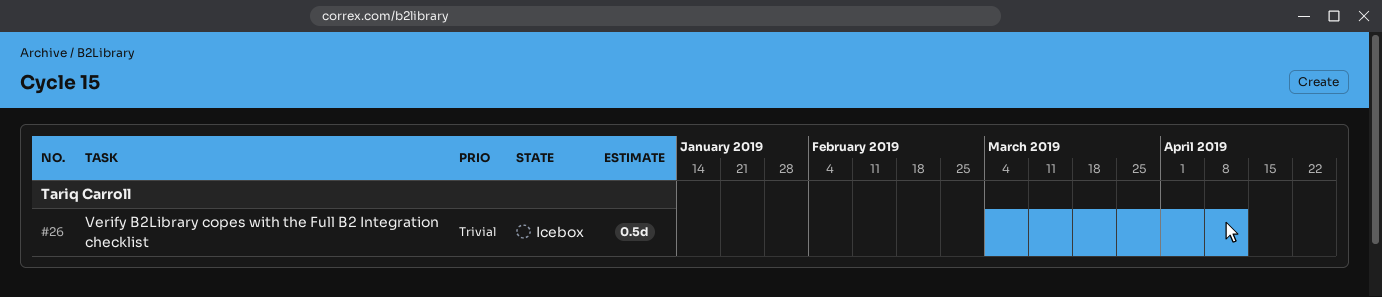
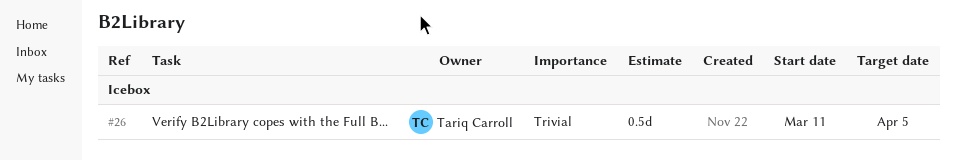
#26, start: Mar 4 -> Mar 11
#26, due: Apr 12 -> Apr 5

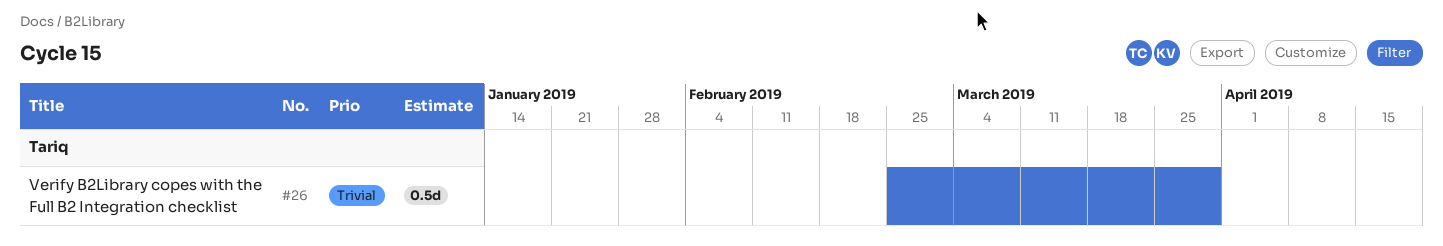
#26, start: Mar 11 -> Feb 25
#26, due: Apr 5 -> Mar 29

